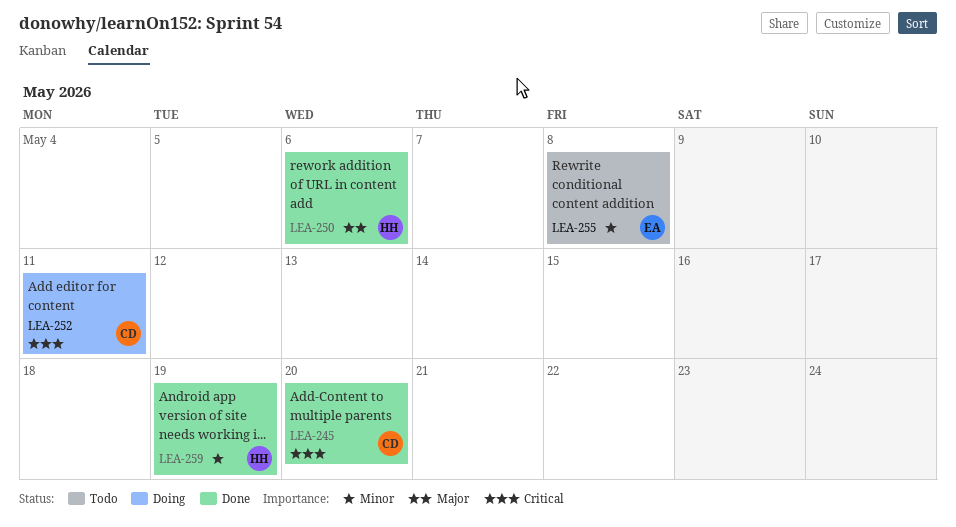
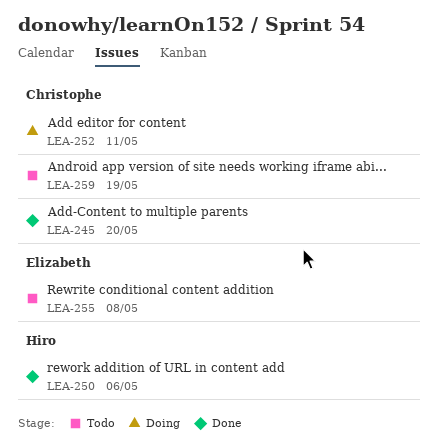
LEA-259, status: Done -> Todo
LEA-259, owner: Hiro -> Christophe

